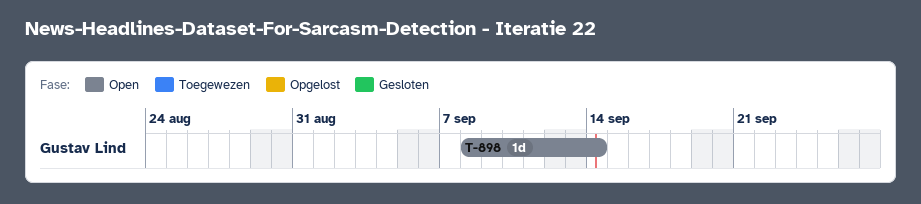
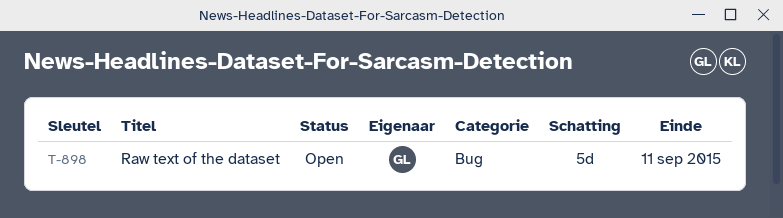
T-898, estimate: 1d -> 5d
T-898, due: Sep 14 -> Sep 11

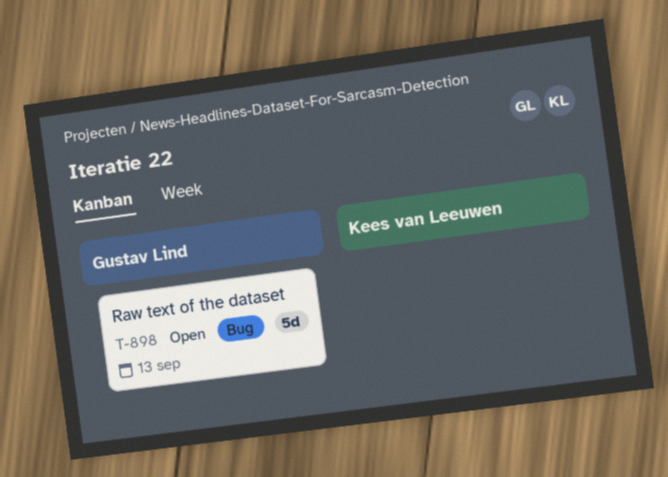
T-898, due: Sep 11 -> Sep 13

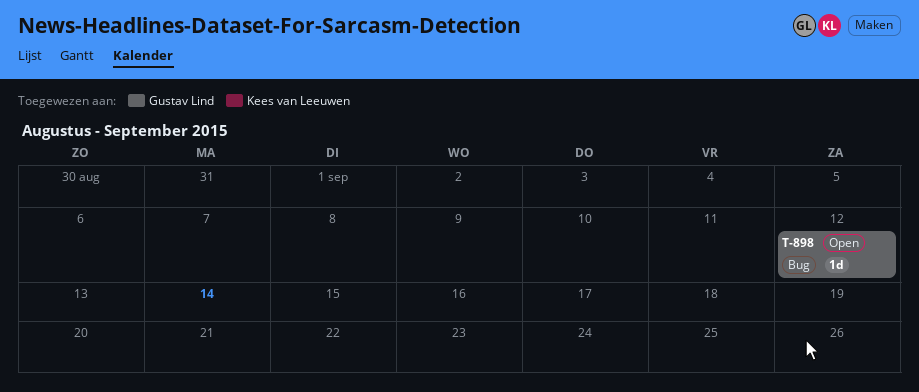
T-898, estimate: 5d -> 1d
T-898, due: Sep 13 -> Sep 12

